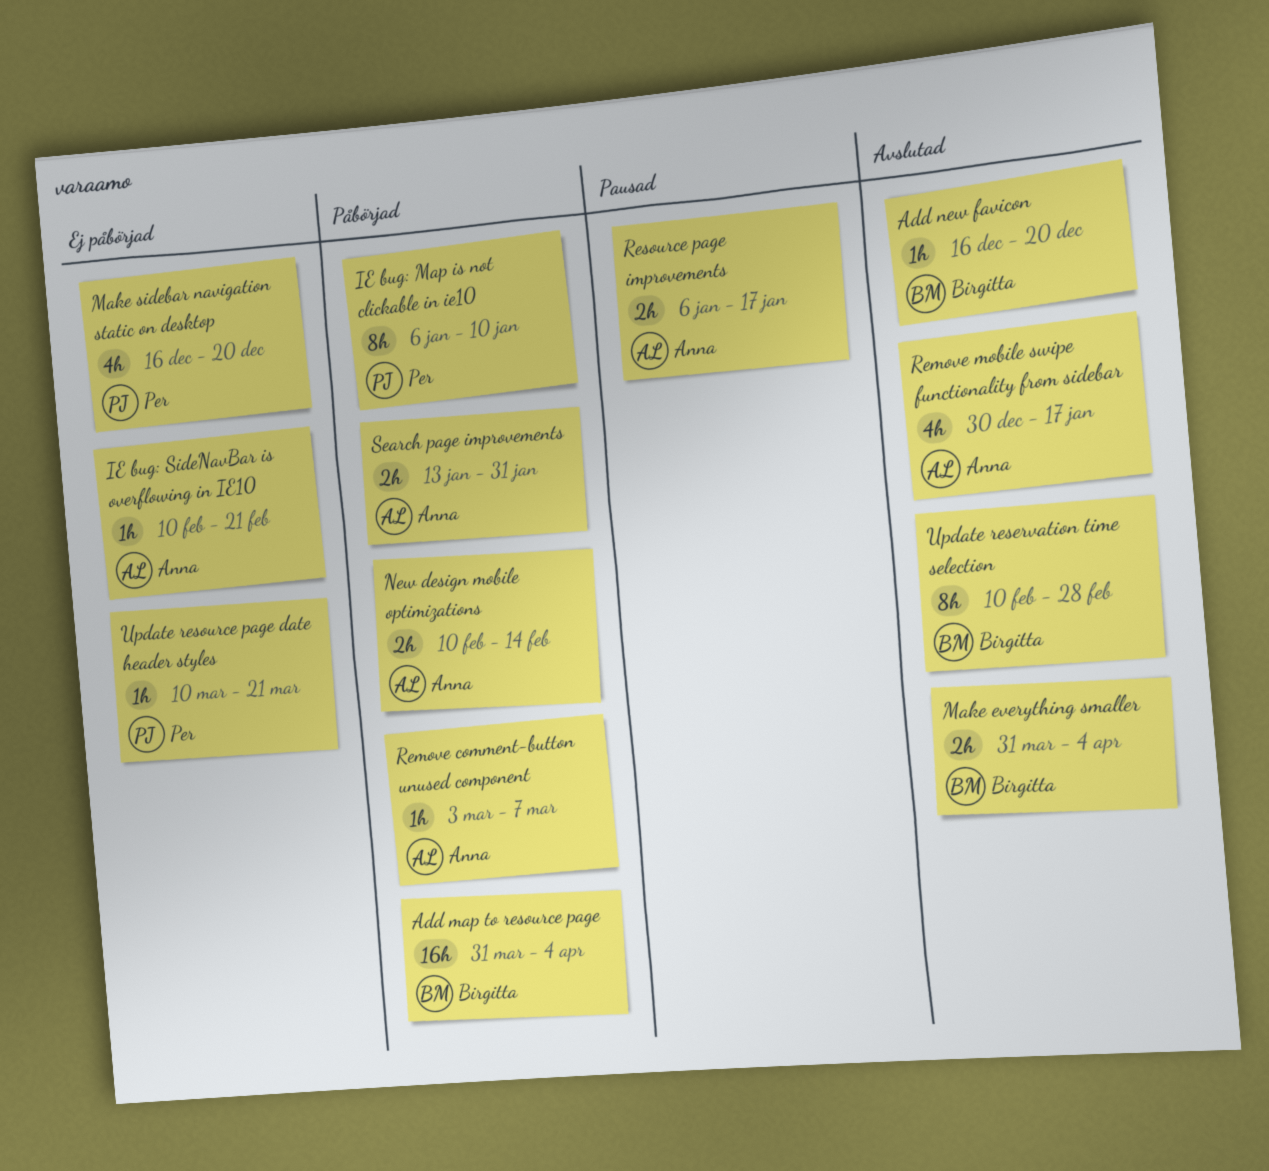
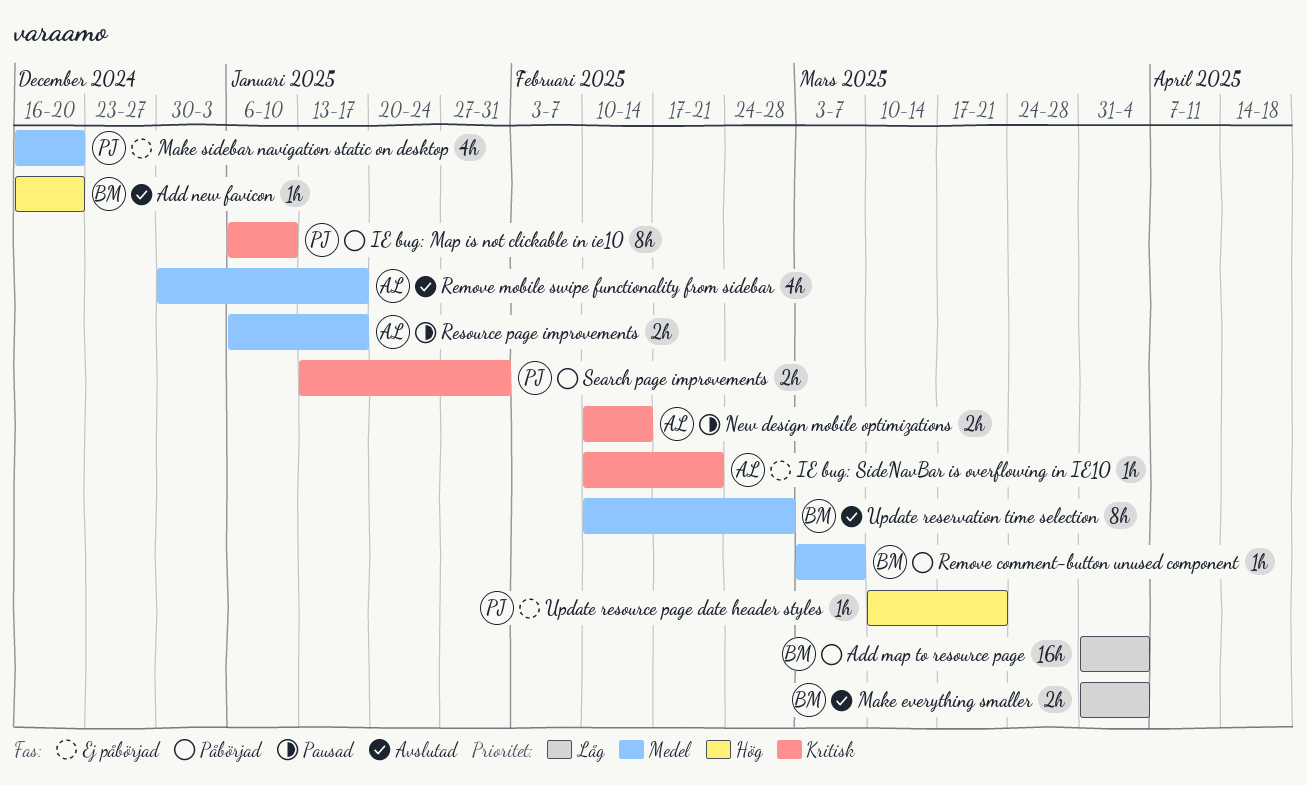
New design mobile optimizations, status: Påbörjad -> Pausad
Remove comment-button unused component, owner: Anna -> Birgitta
Search page improvements, owner: Anna -> Per

